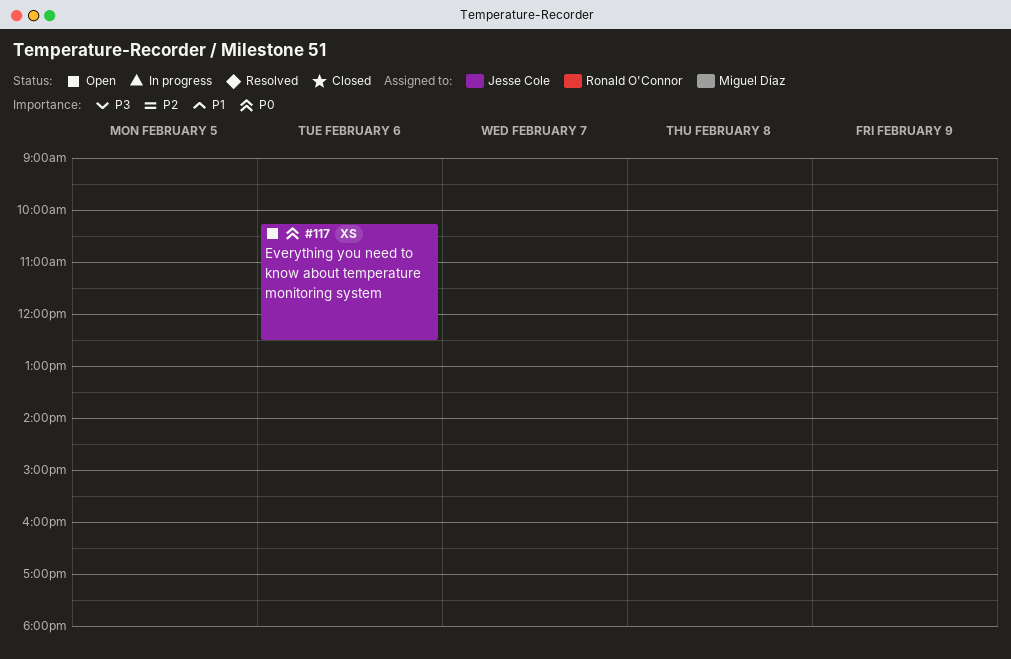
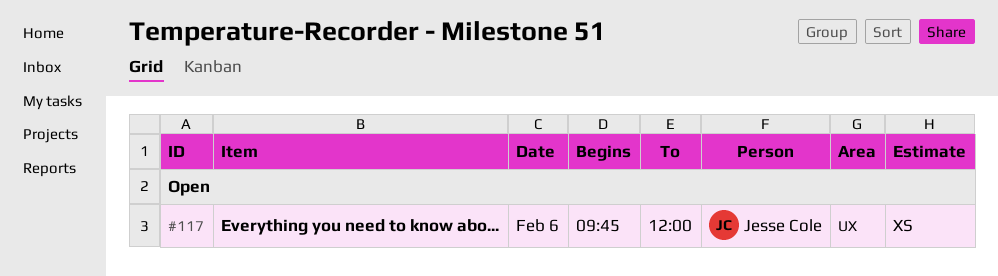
#117, begins: 10:15 -> 09:45
#117, ends: 12:30 -> 12:00

